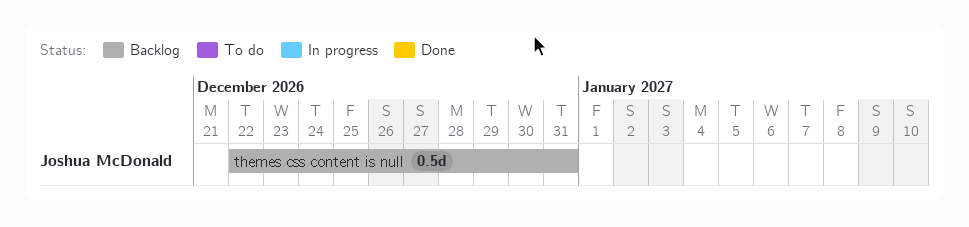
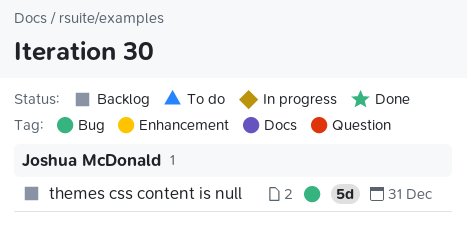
themes css content is null, estimate: 0.5d -> 5d

